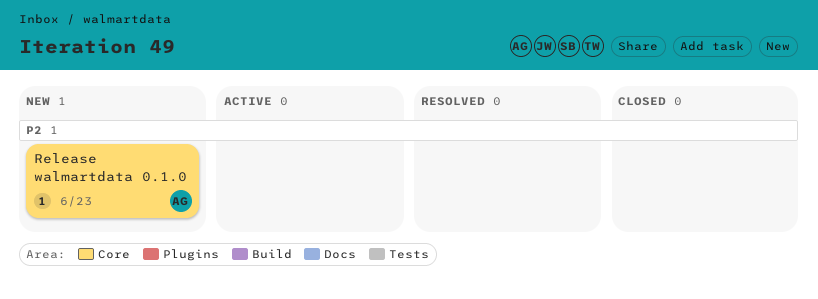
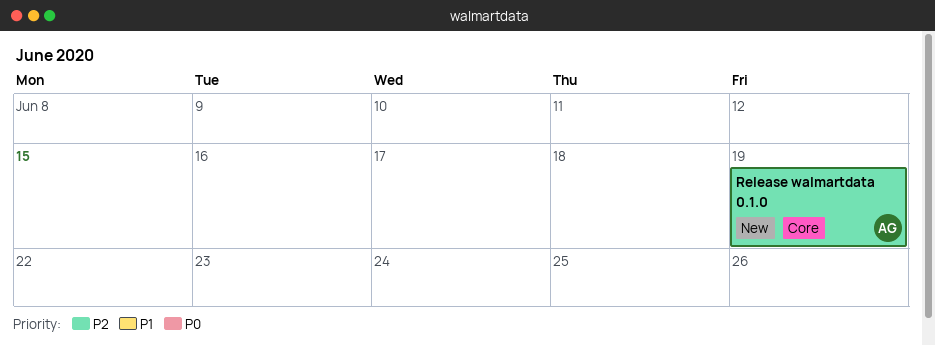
Release walmartdata 0.1.0, due: Jun 23 -> Jun 19

